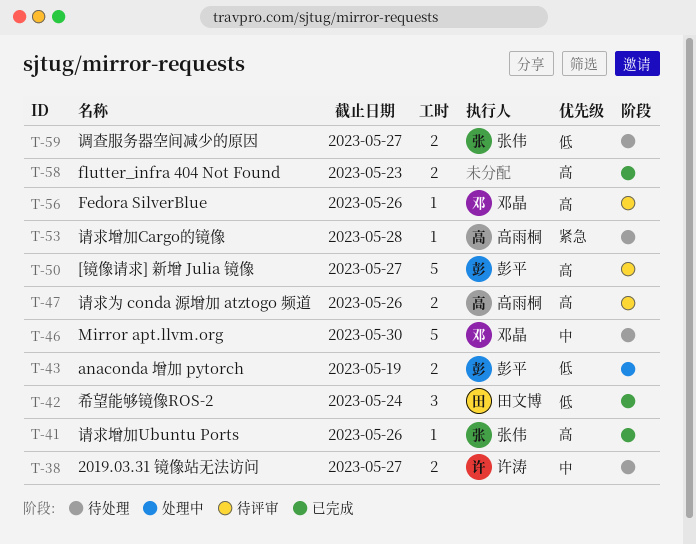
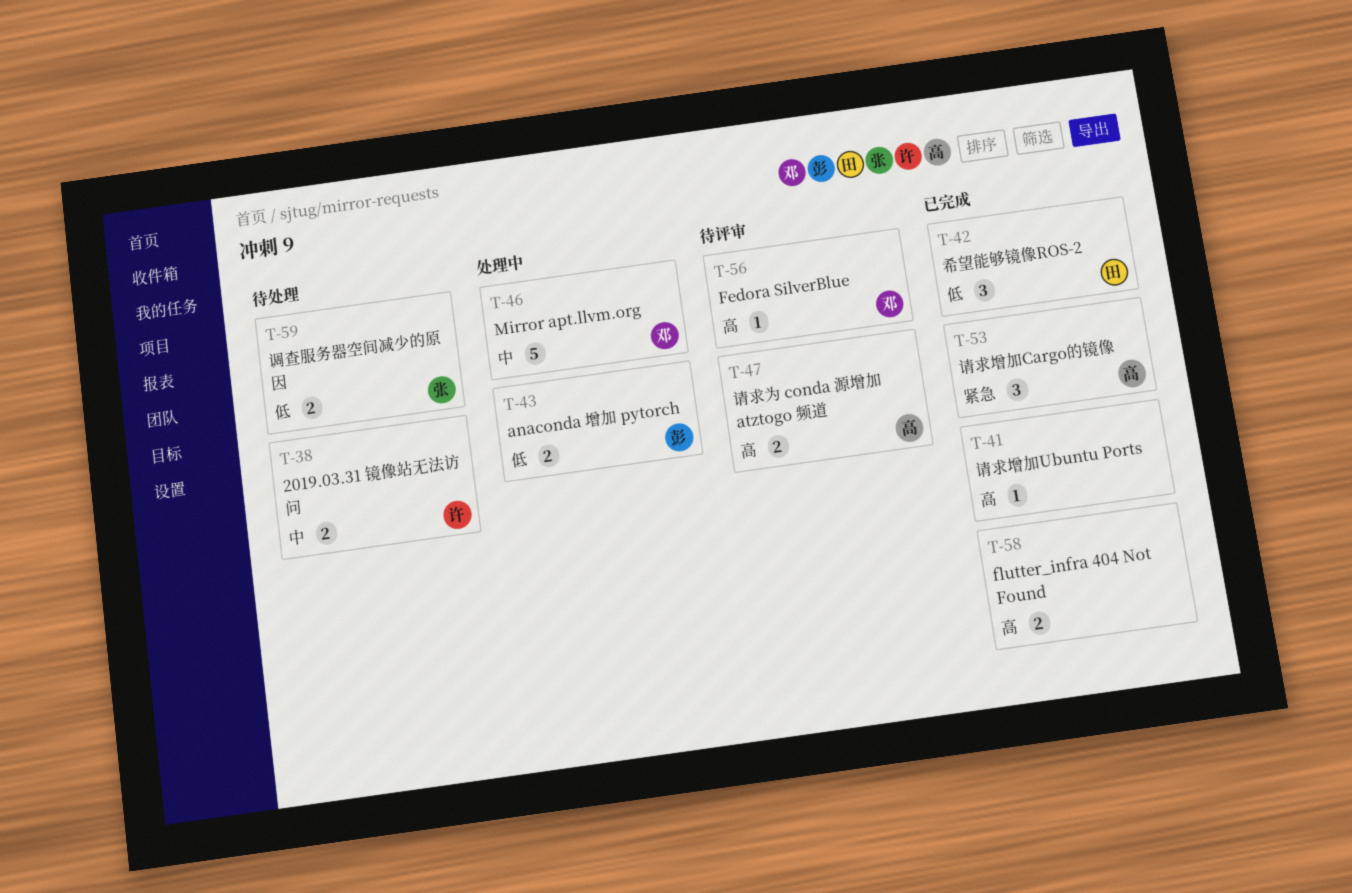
T-41, owner: 张伟 -> none
T-46, status: 待处理 -> 处理中
T-50: present -> none
T-53, status: 待处理 -> 已完成
T-53, estimate: 1 -> 3

